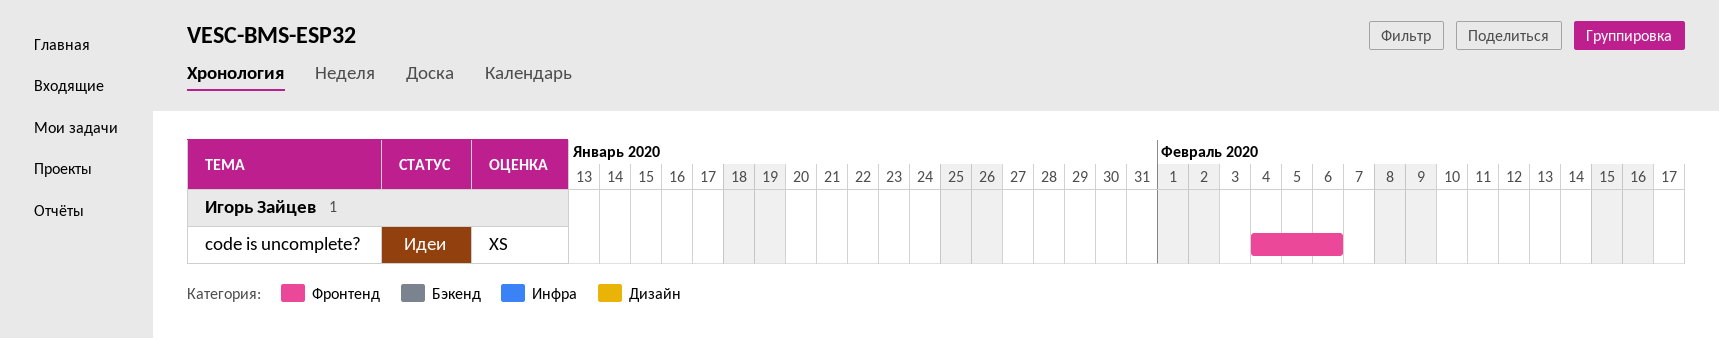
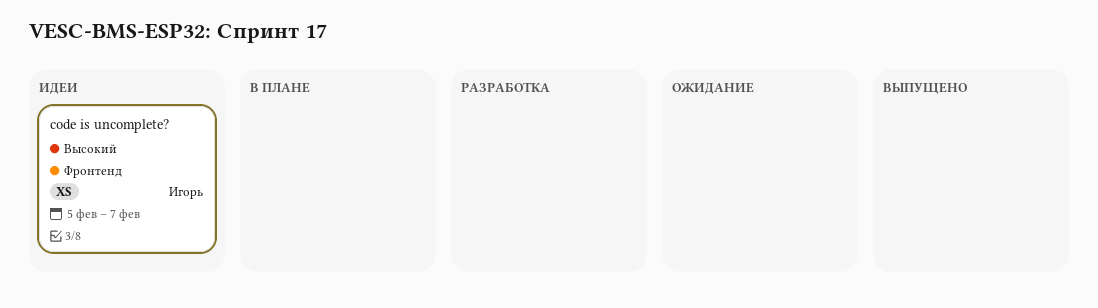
code is uncomplete?, start: Feb 4 -> Feb 5
code is uncomplete?, due: Feb 6 -> Feb 7

